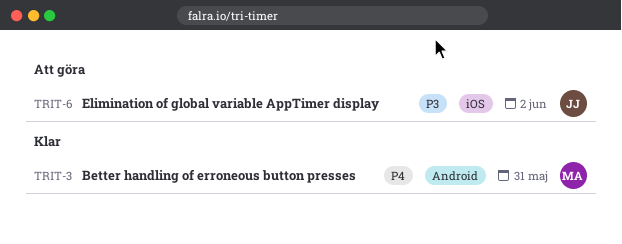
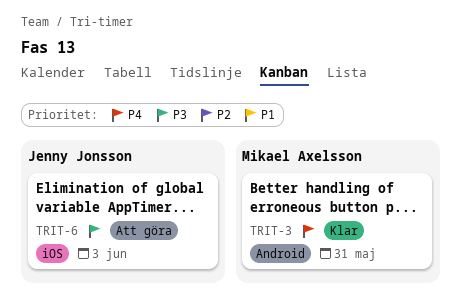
TRIT-6, due: Jun 2 -> Jun 3

